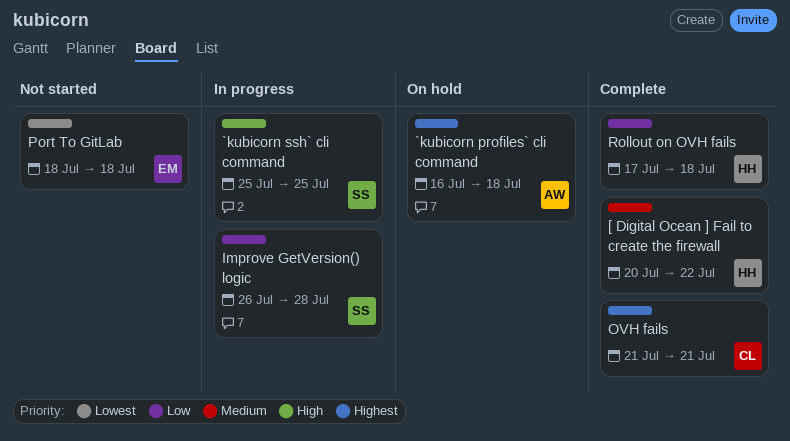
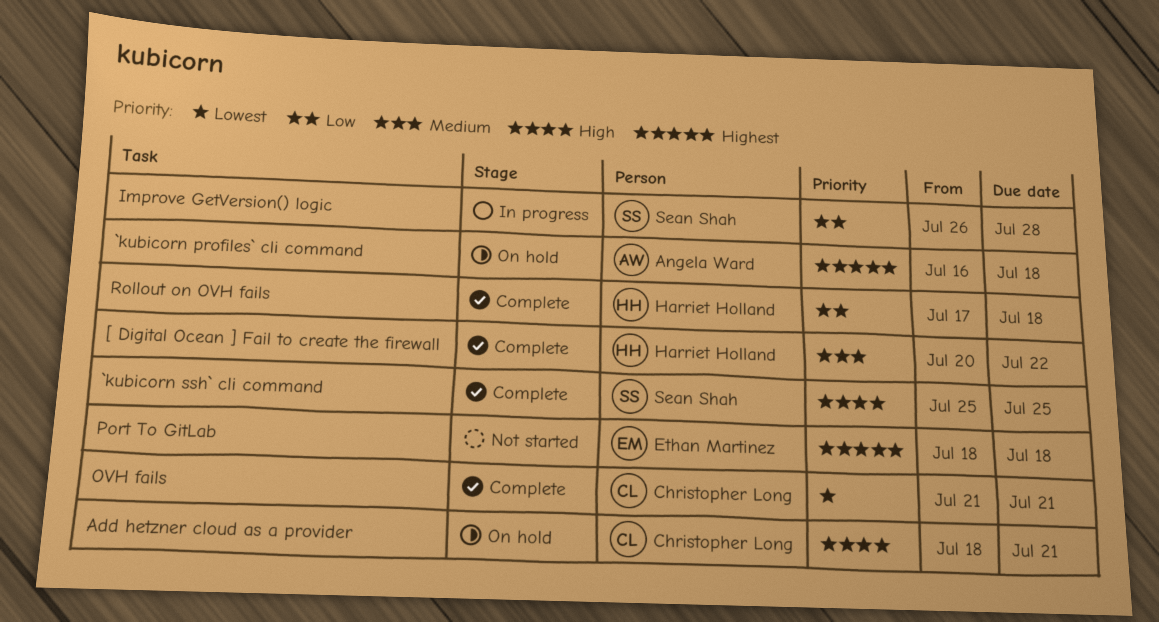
`kubicorn ssh` cli command, status: In progress -> Complete
Add hetzner cloud as a provider: none -> present
OVH fails, priority: Highest -> Lowest
Port To GitLab, priority: Lowest -> Highest

